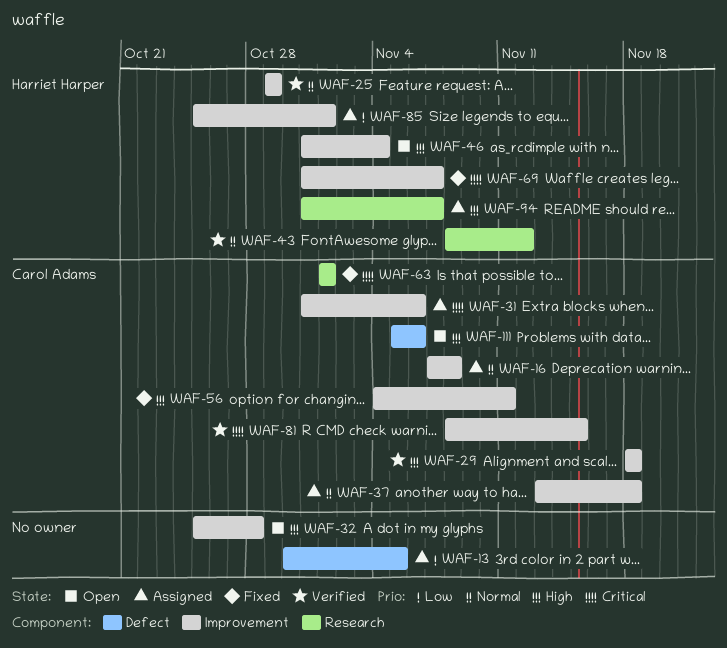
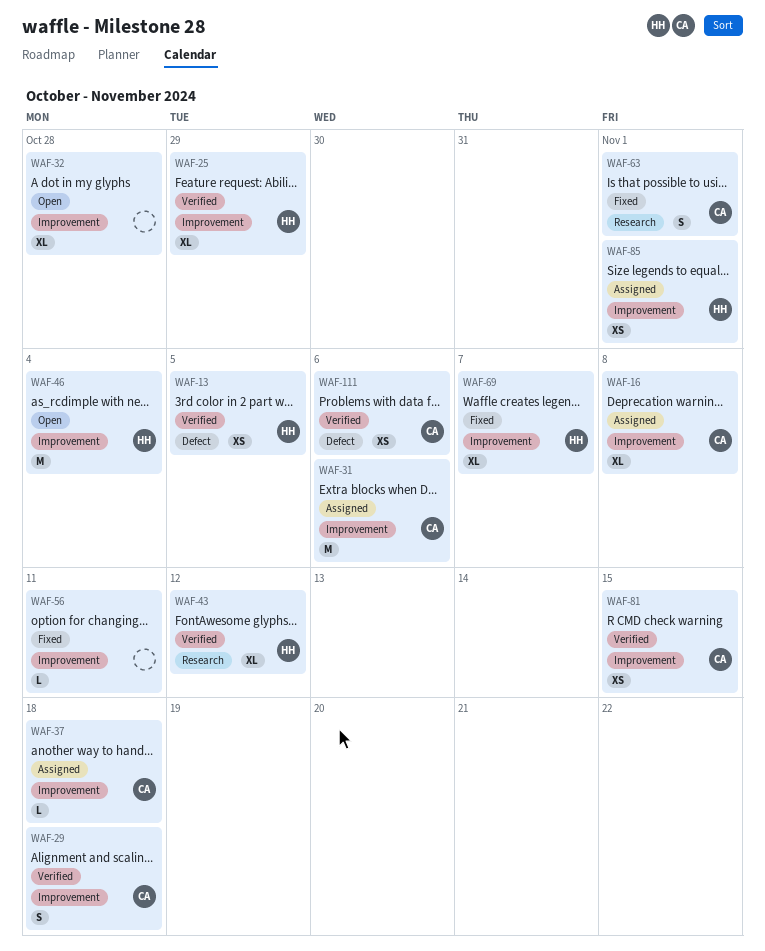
WAF-13, status: Assigned -> Verified
WAF-13, owner: none -> Harriet Harper
WAF-56, owner: Carol Adams -> none
WAF-94: present -> none
WAF-111, status: Open -> Verified

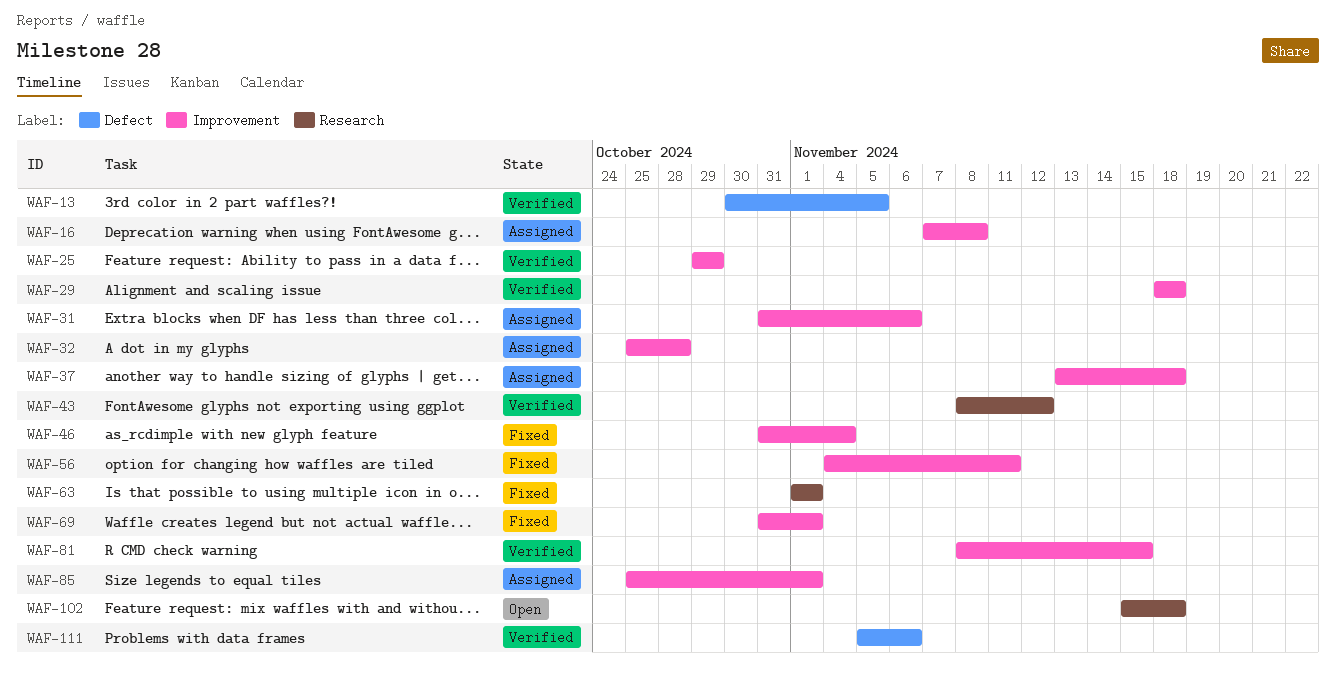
WAF-32, status: Open -> Assigned
WAF-46, status: Open -> Fixed
WAF-69, due: Nov 7 -> Nov 1
WAF-102: none -> present

